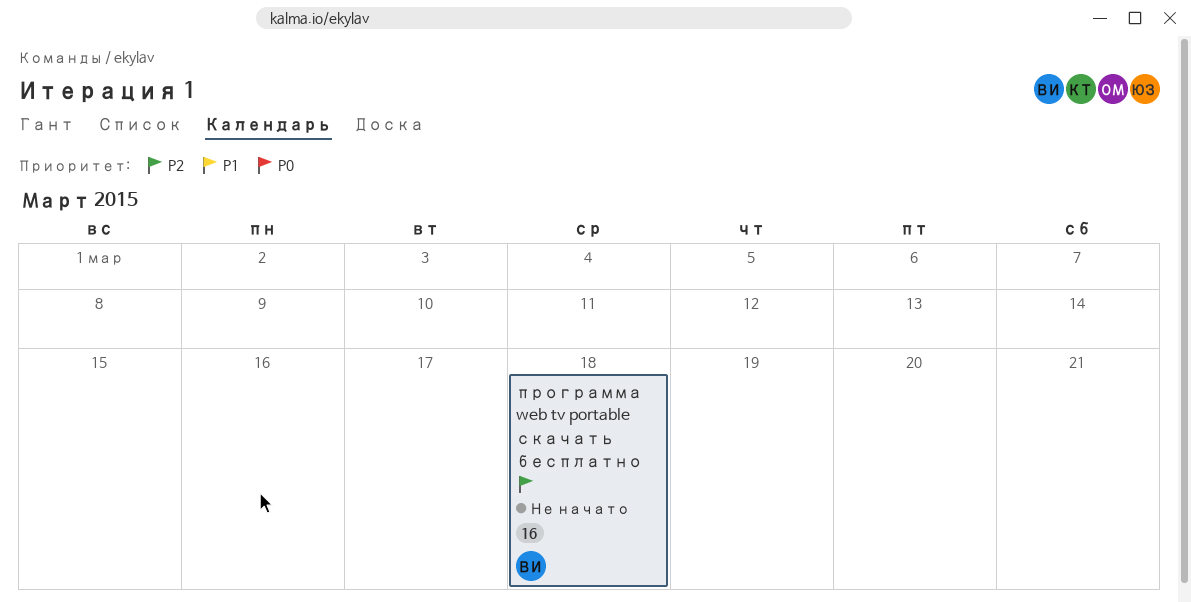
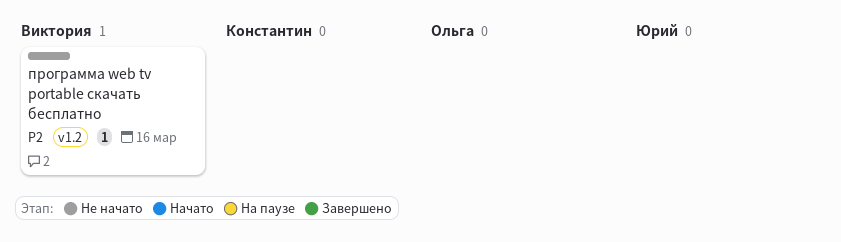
программа web tv portable скачать бесплатно, estimate: 16 -> 1
программа web tv portable скачать бесплатно, due: Mar 18 -> Mar 16

